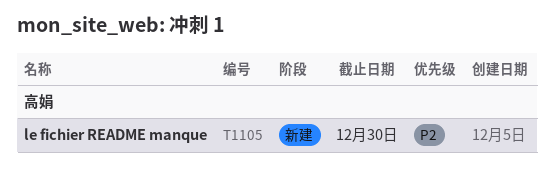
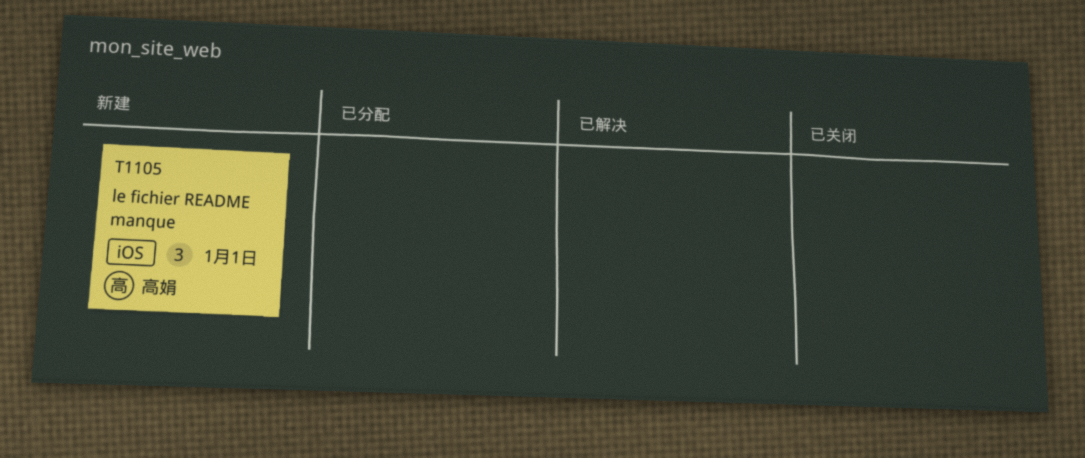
T1105, due: Dec 30 -> Jan 1

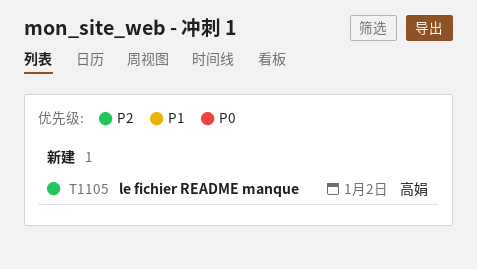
T1105, due: Jan 1 -> Jan 2

